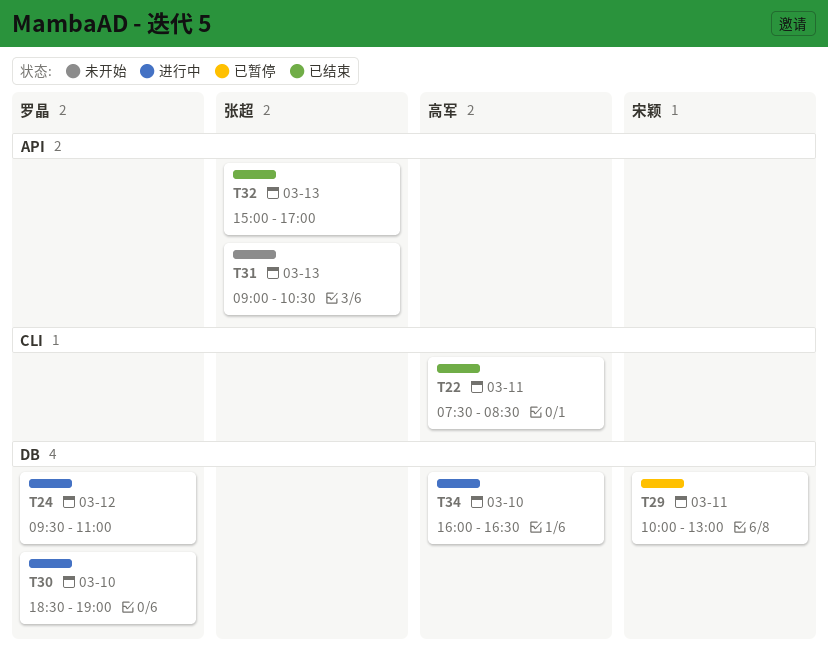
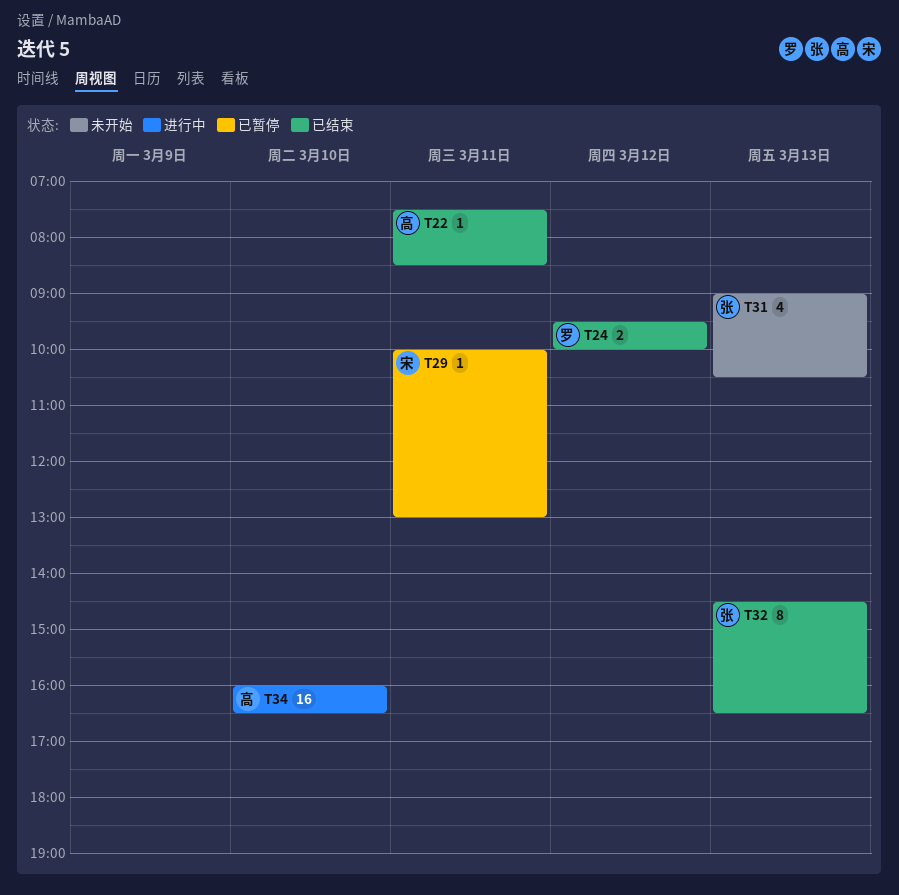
T24, status: 进行中 -> 已结束
T24, ends: 11:00 -> 10:00
T30: present -> none
T32, begins: 15:00 -> 14:30
T32, ends: 17:00 -> 16:30

